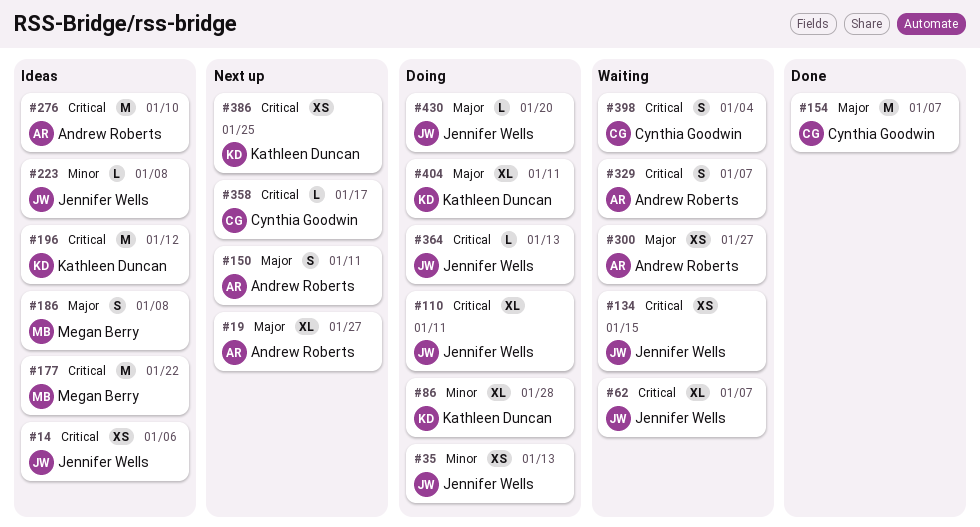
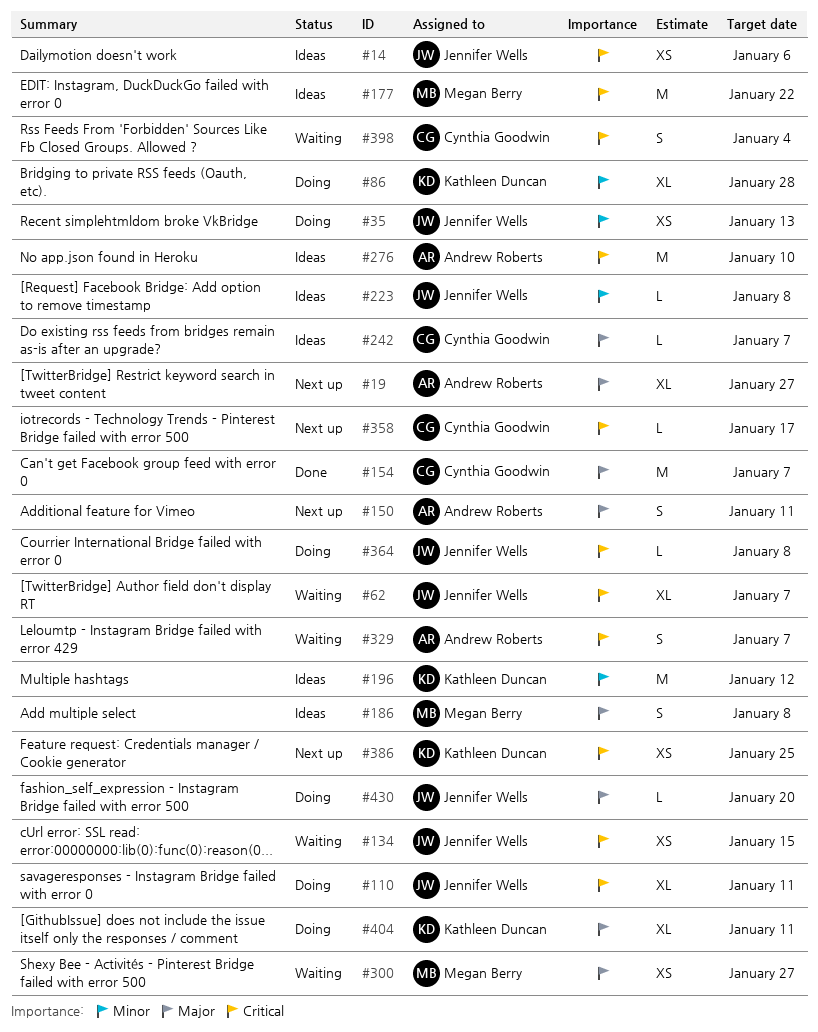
#196, priority: Critical -> Minor
#242: none -> present
#300, owner: Andrew Roberts -> Megan Berry
#364, due: Jan 13 -> Jan 8

